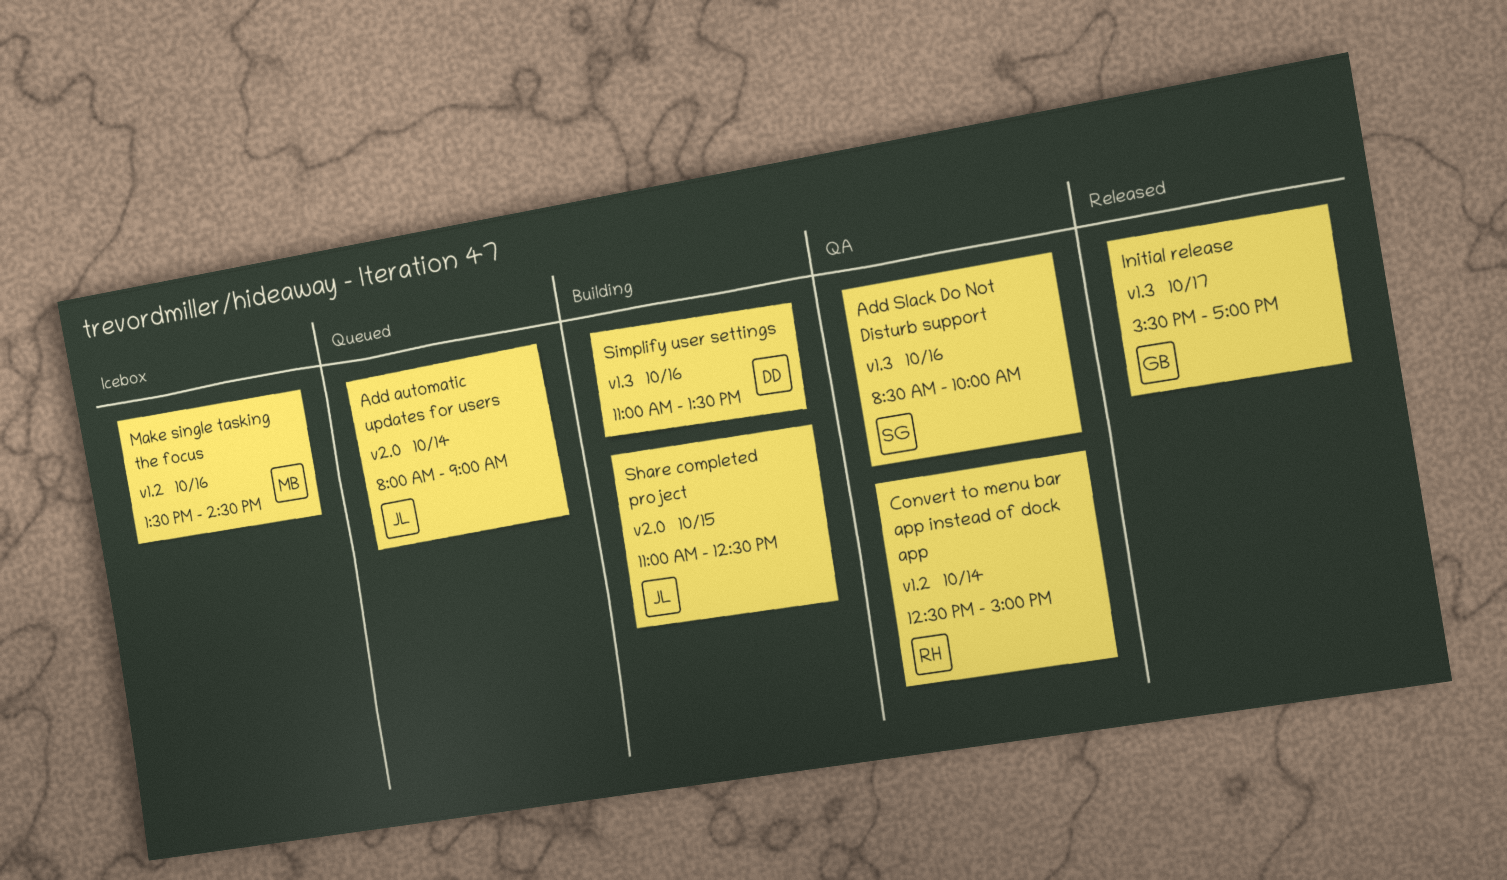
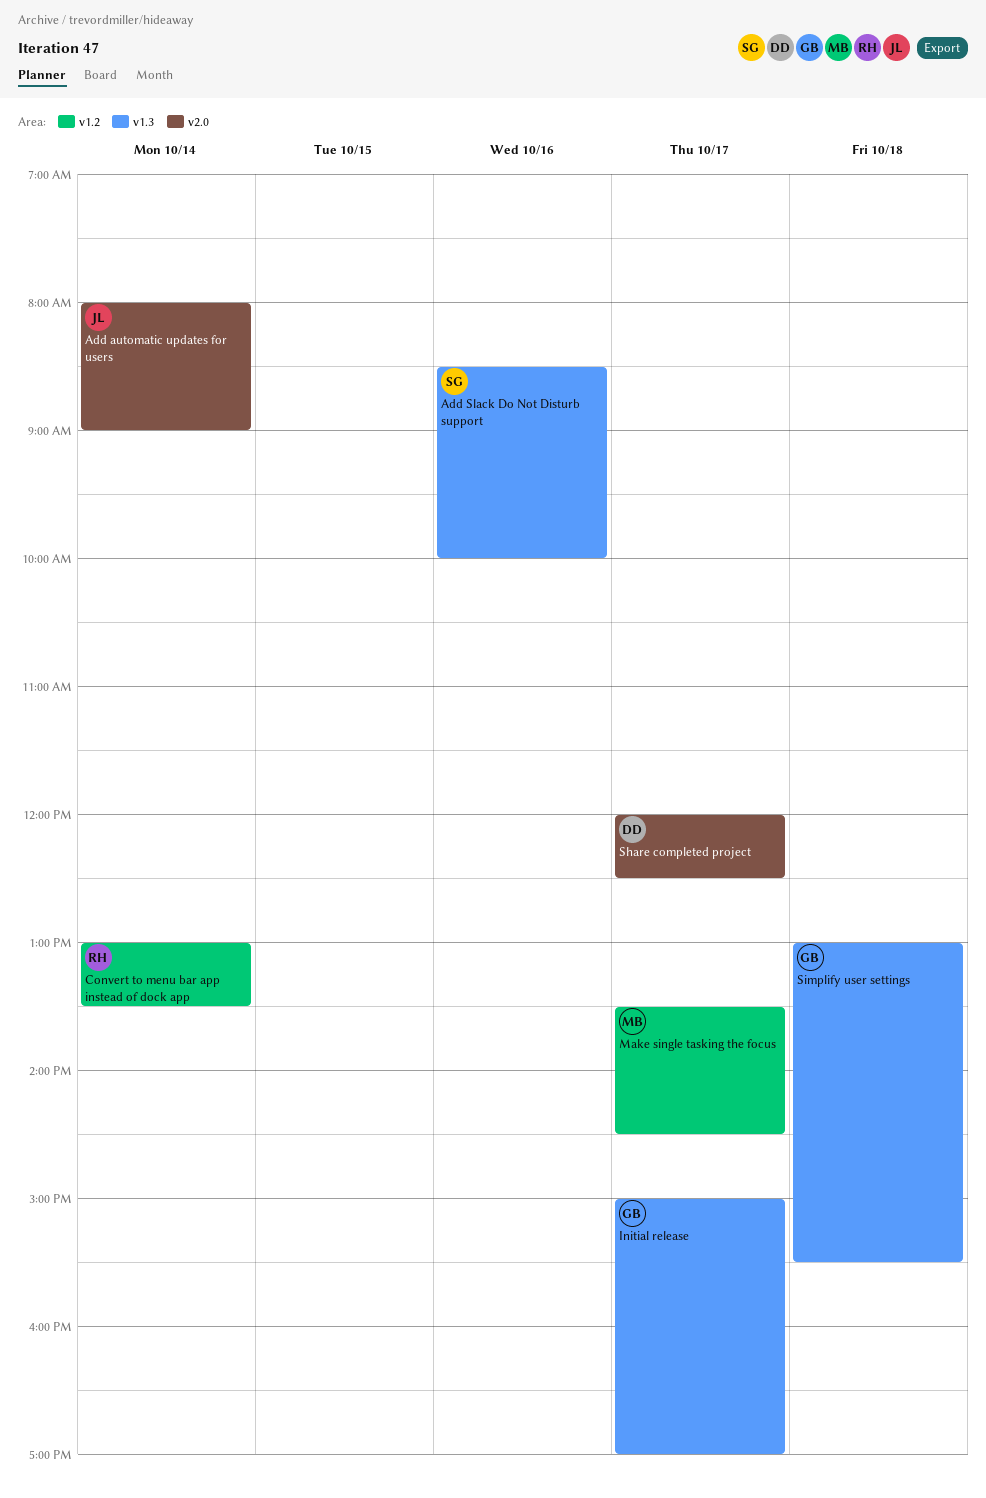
Convert to menu bar app instead of dock app, begins: 12:30 -> 13:00
Convert to menu bar app instead of dock app, ends: 15:00 -> 13:30
Initial release, begins: 15:30 -> 15:00
Make single tasking the focus, day: Oct 16 -> Oct 17
Share completed project, owner: JL -> DD
Share completed project, day: Oct 15 -> Oct 17
Share completed project, begins: 11:00 -> 12:00
Simplify user settings, owner: DD -> GB
Simplify user settings, day: Oct 16 -> Oct 18
Simplify user settings, begins: 11:00 -> 13:00
Simplify user settings, ends: 13:30 -> 15:30

